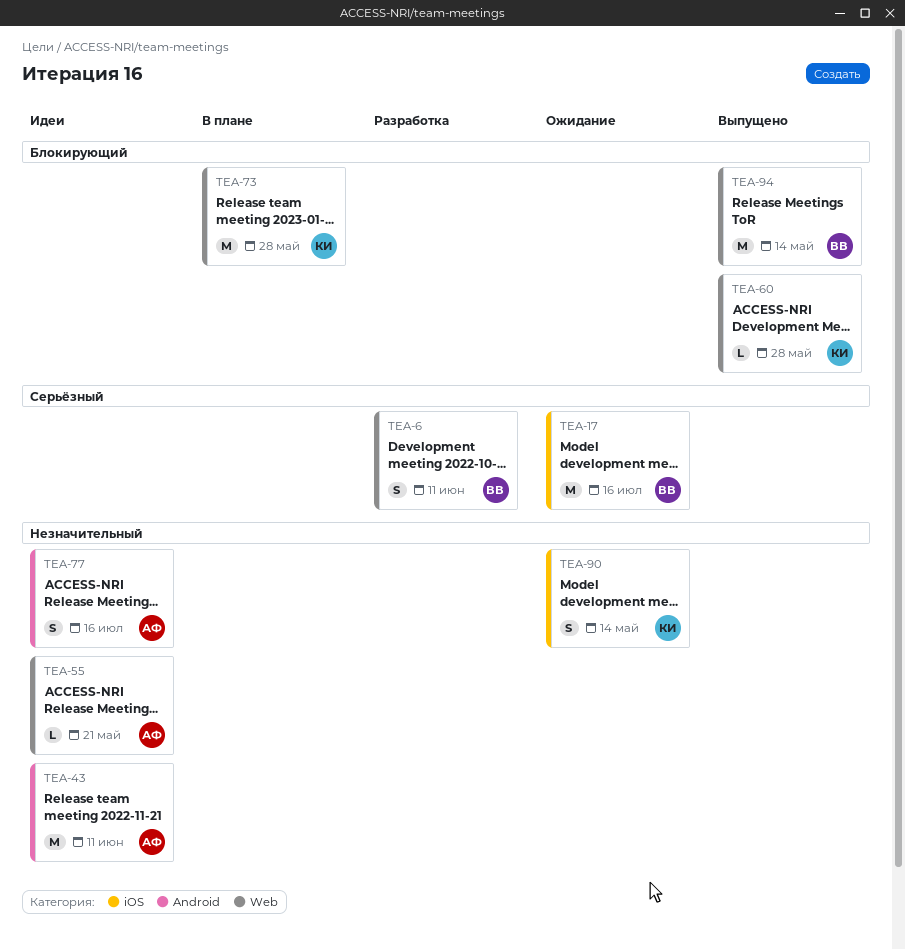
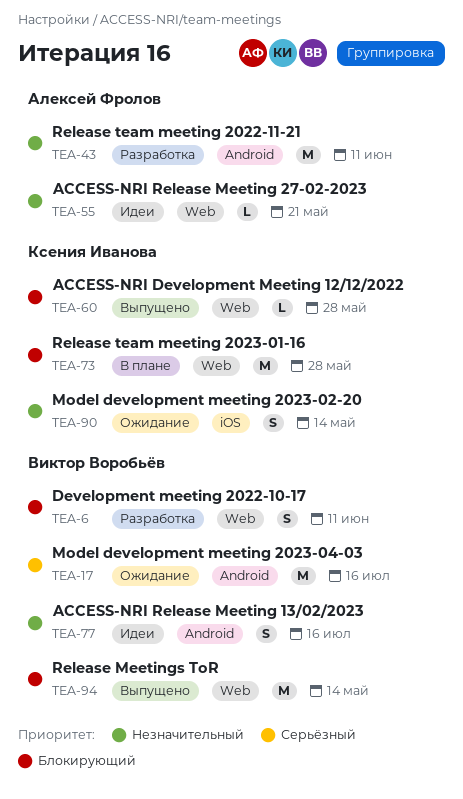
TEA-6, priority: Серьёзный -> Блокирующий
TEA-17, label: iOS -> Android
TEA-43, status: Идеи -> Разработка
TEA-77, owner: Алексей Фролов -> Виктор Воробьёв

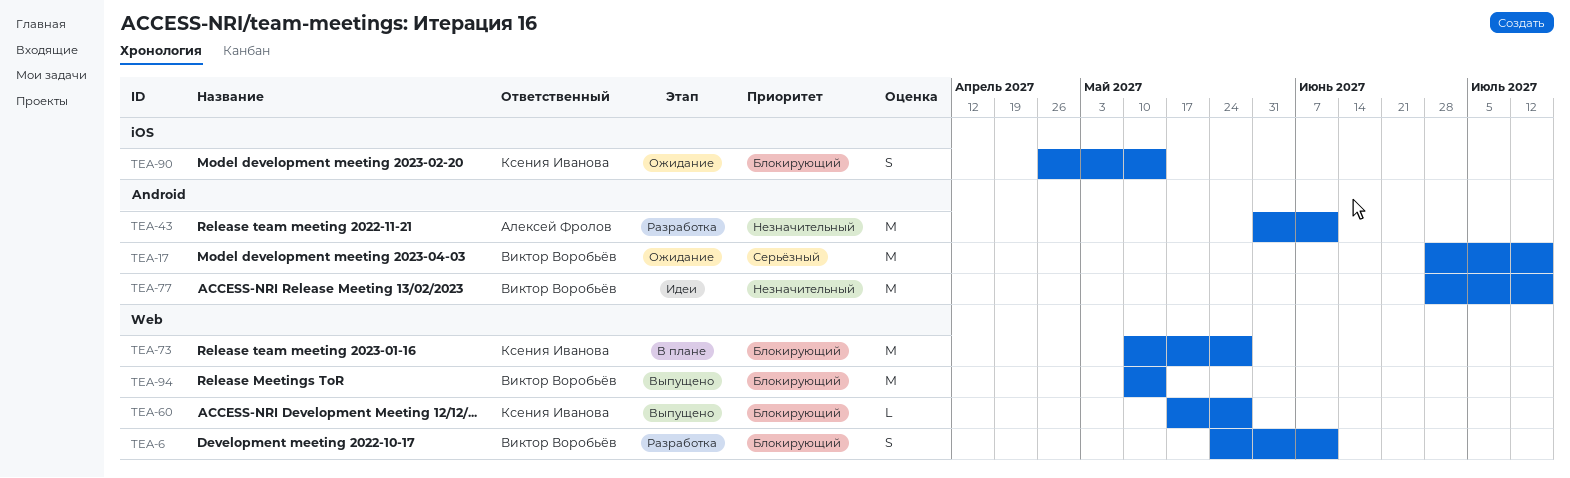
TEA-55: present -> none
TEA-77, estimate: S -> M
TEA-90, priority: Незначительный -> Блокирующий

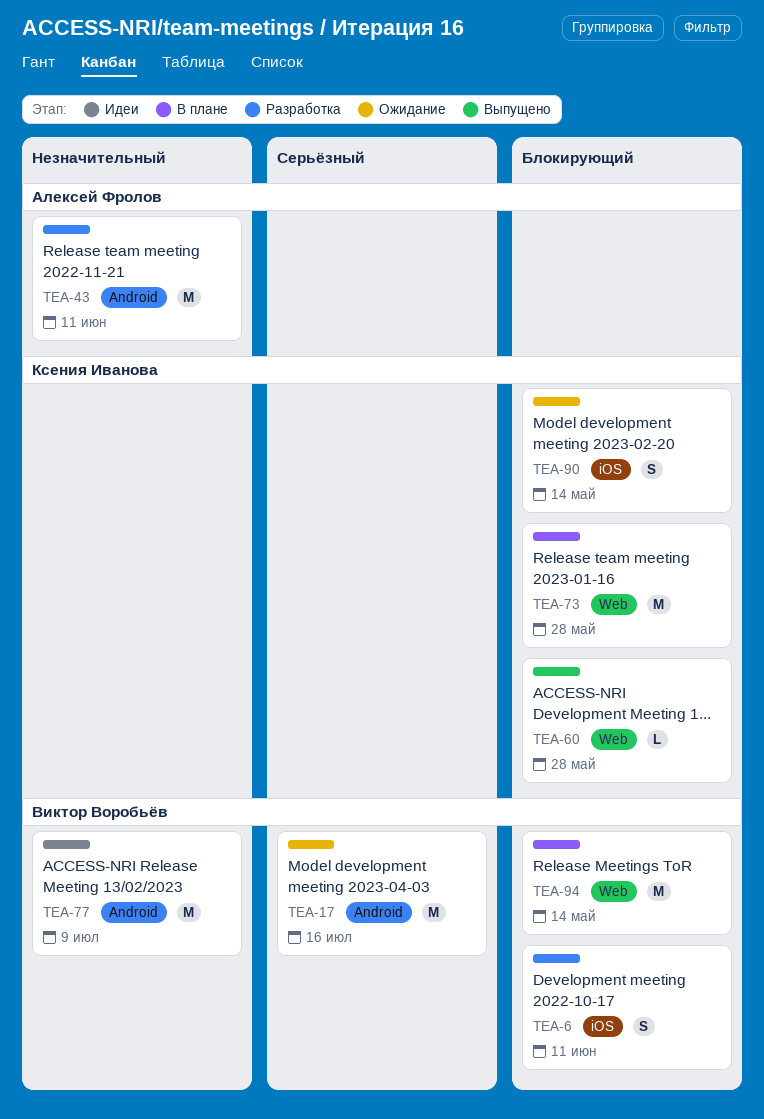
TEA-6, label: Web -> iOS
TEA-77, due: Jul 16 -> Jul 9
TEA-94, status: Выпущено -> В плане

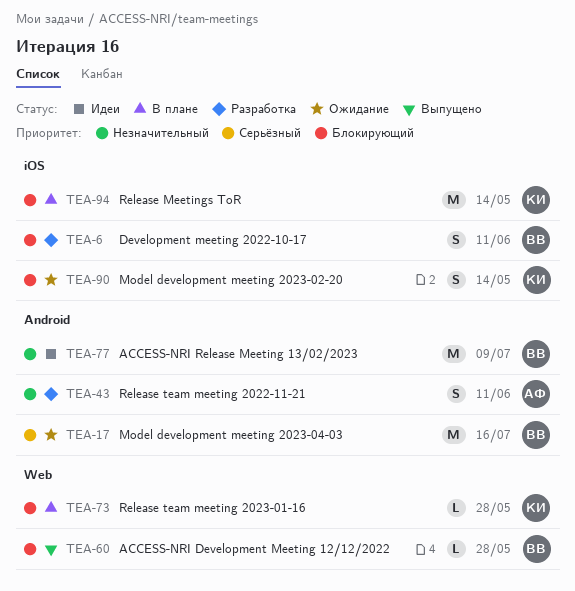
TEA-43, estimate: M -> S
TEA-60, owner: Ксения Иванова -> Виктор Воробьёв
TEA-73, estimate: M -> L
TEA-94, owner: Виктор Воробьёв -> Ксения Иванова
TEA-94, label: Web -> iOS

